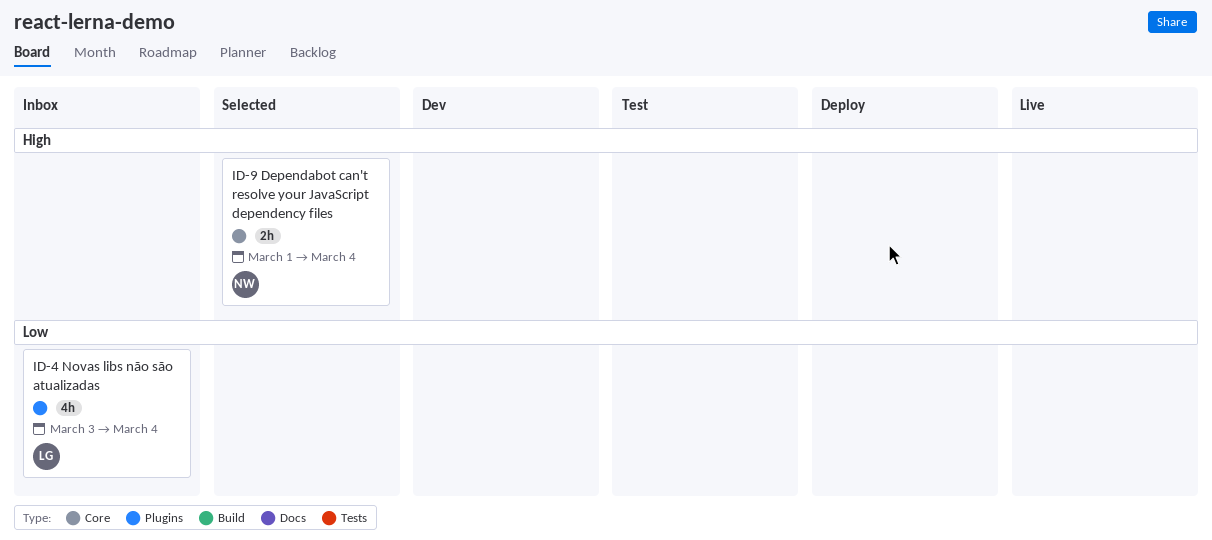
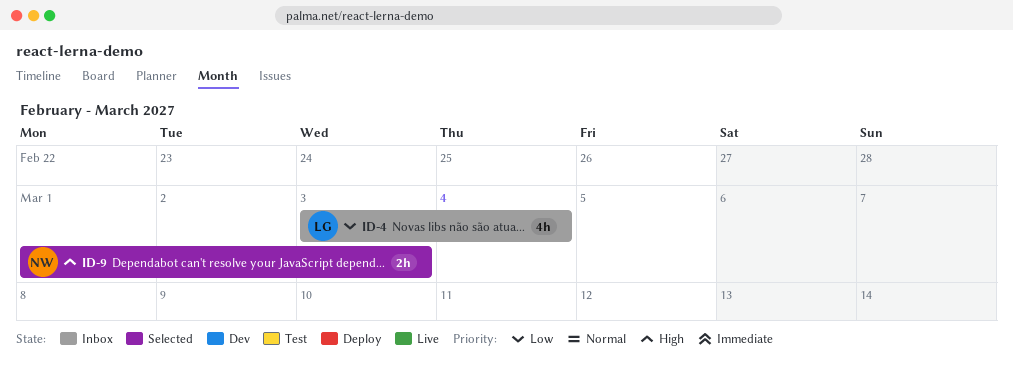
ID-9, due: Mar 4 -> Mar 3

